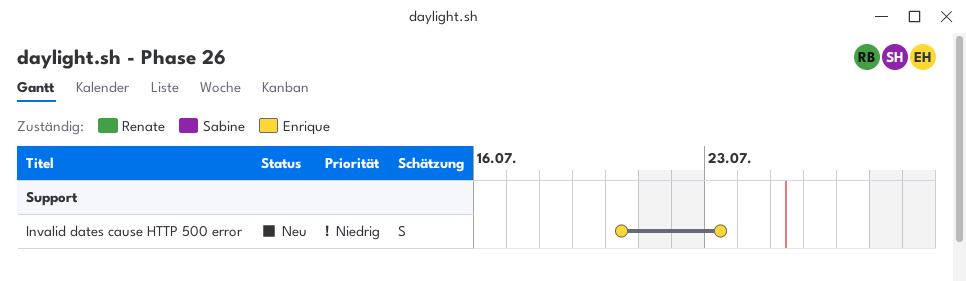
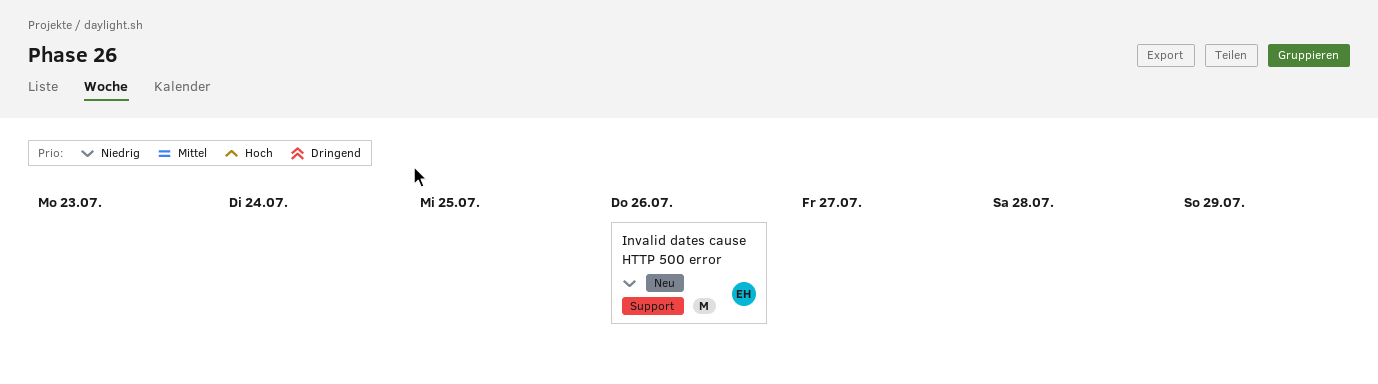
Invalid dates cause HTTP 500 error, estimate: S -> M
Invalid dates cause HTTP 500 error, due: Jul 23 -> Jul 26

